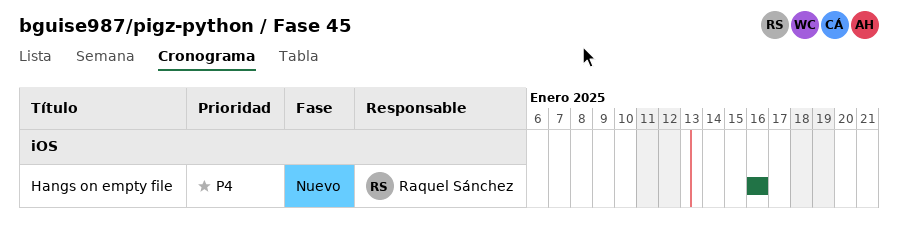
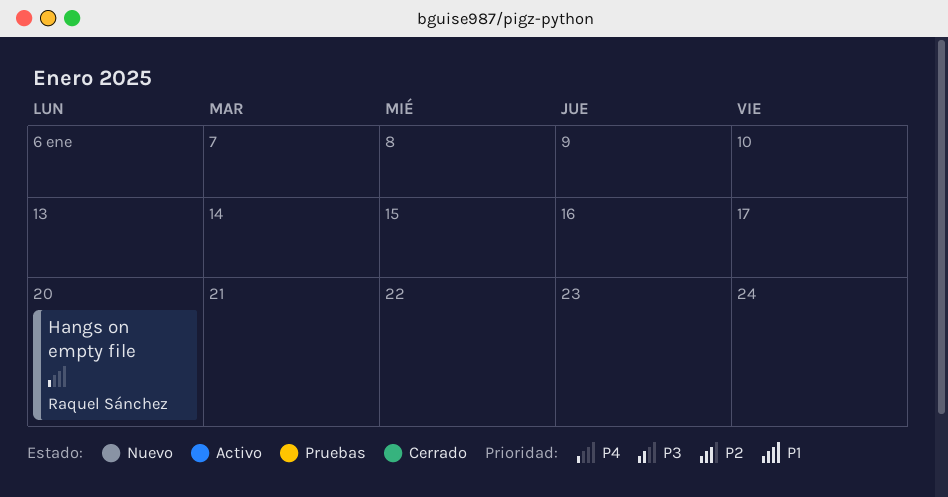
Hangs on empty file, due: Jan 16 -> Jan 20

